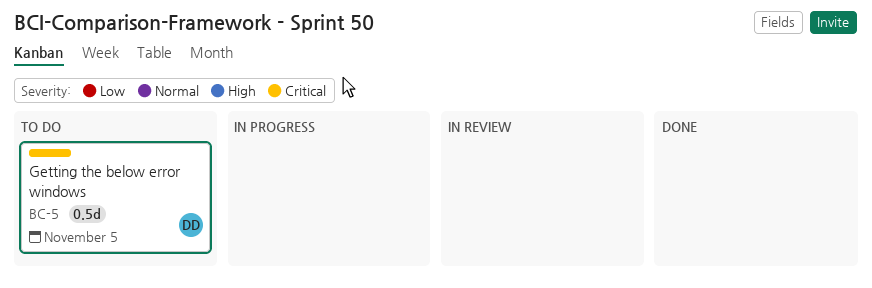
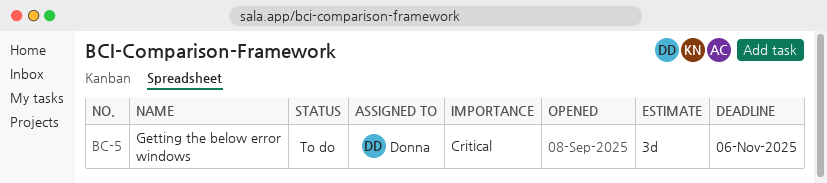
BC-5, estimate: 0.5d -> 3d
BC-5, due: Nov 5 -> Nov 6

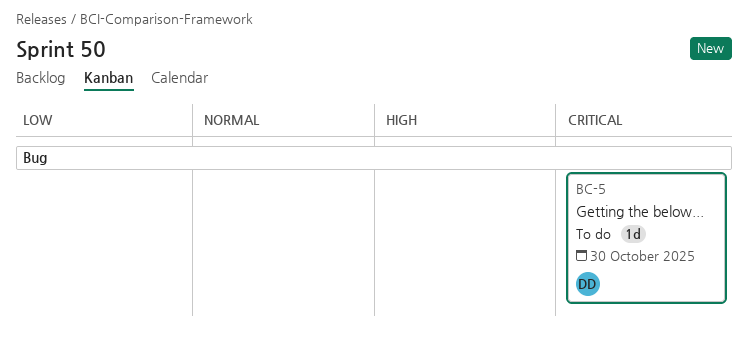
BC-5, estimate: 3d -> 1d
BC-5, due: Nov 6 -> Oct 30

